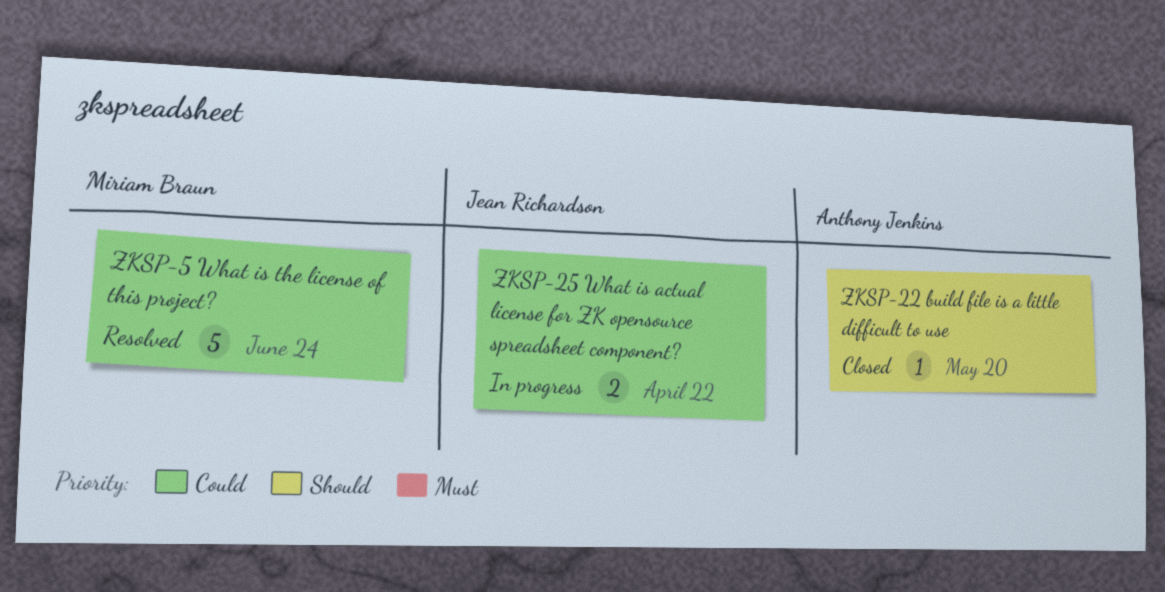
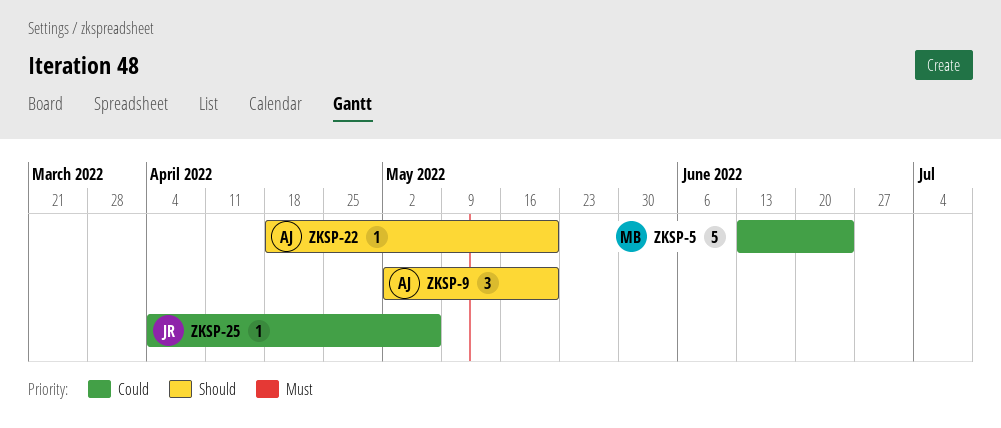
ZKSP-9: none -> present
ZKSP-25, estimate: 2 -> 1
ZKSP-25, due: Apr 22 -> May 6

